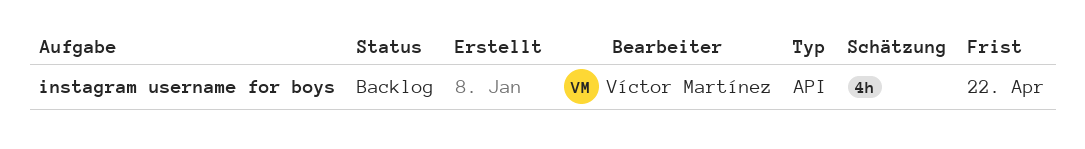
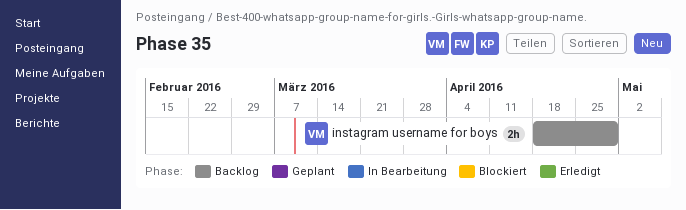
instagram username for boys, estimate: 4h -> 2h
instagram username for boys, due: Apr 22 -> Apr 29

